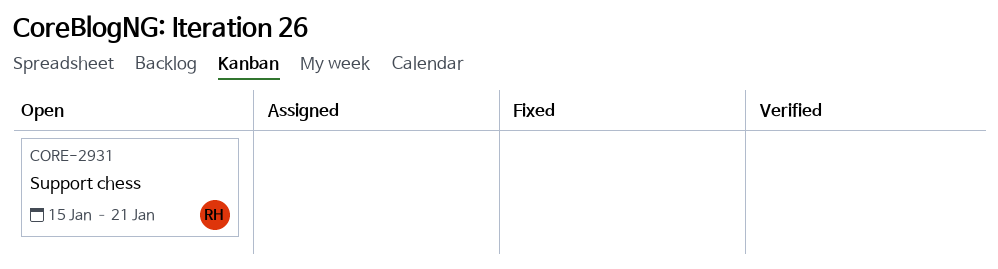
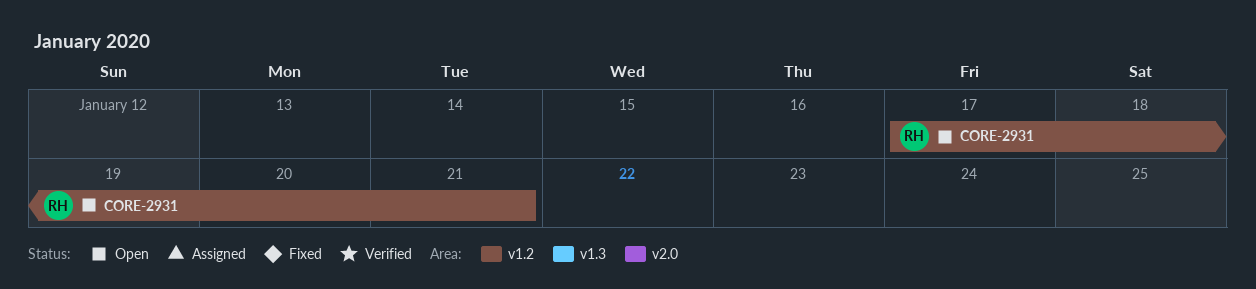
CORE-2931, start: Jan 15 -> Jan 17

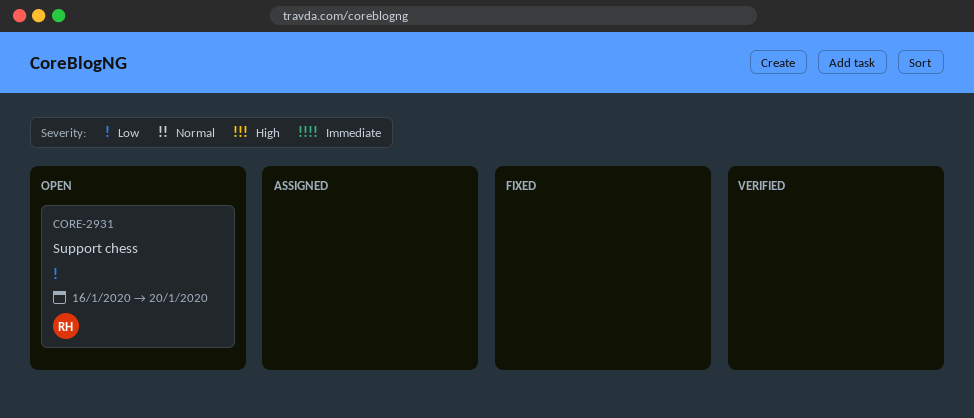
CORE-2931, start: Jan 17 -> Jan 16
CORE-2931, due: Jan 21 -> Jan 20

